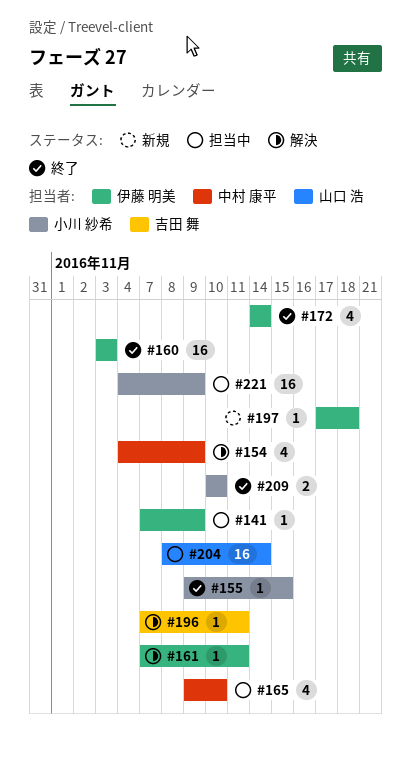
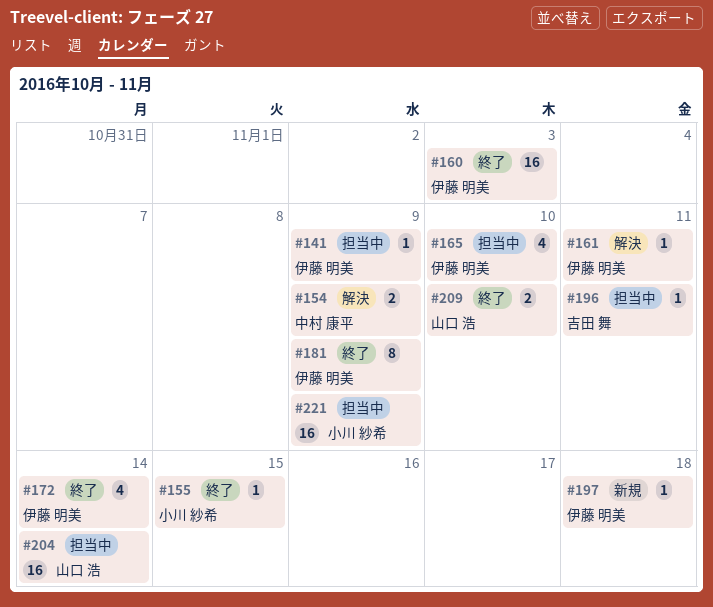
#154, estimate: 4 -> 2
#165, owner: 中村 康平 -> 伊藤 明美
#181: none -> present
#196, status: 解決 -> 担当中
#209, owner: 小川 紗希 -> 山口 浩

